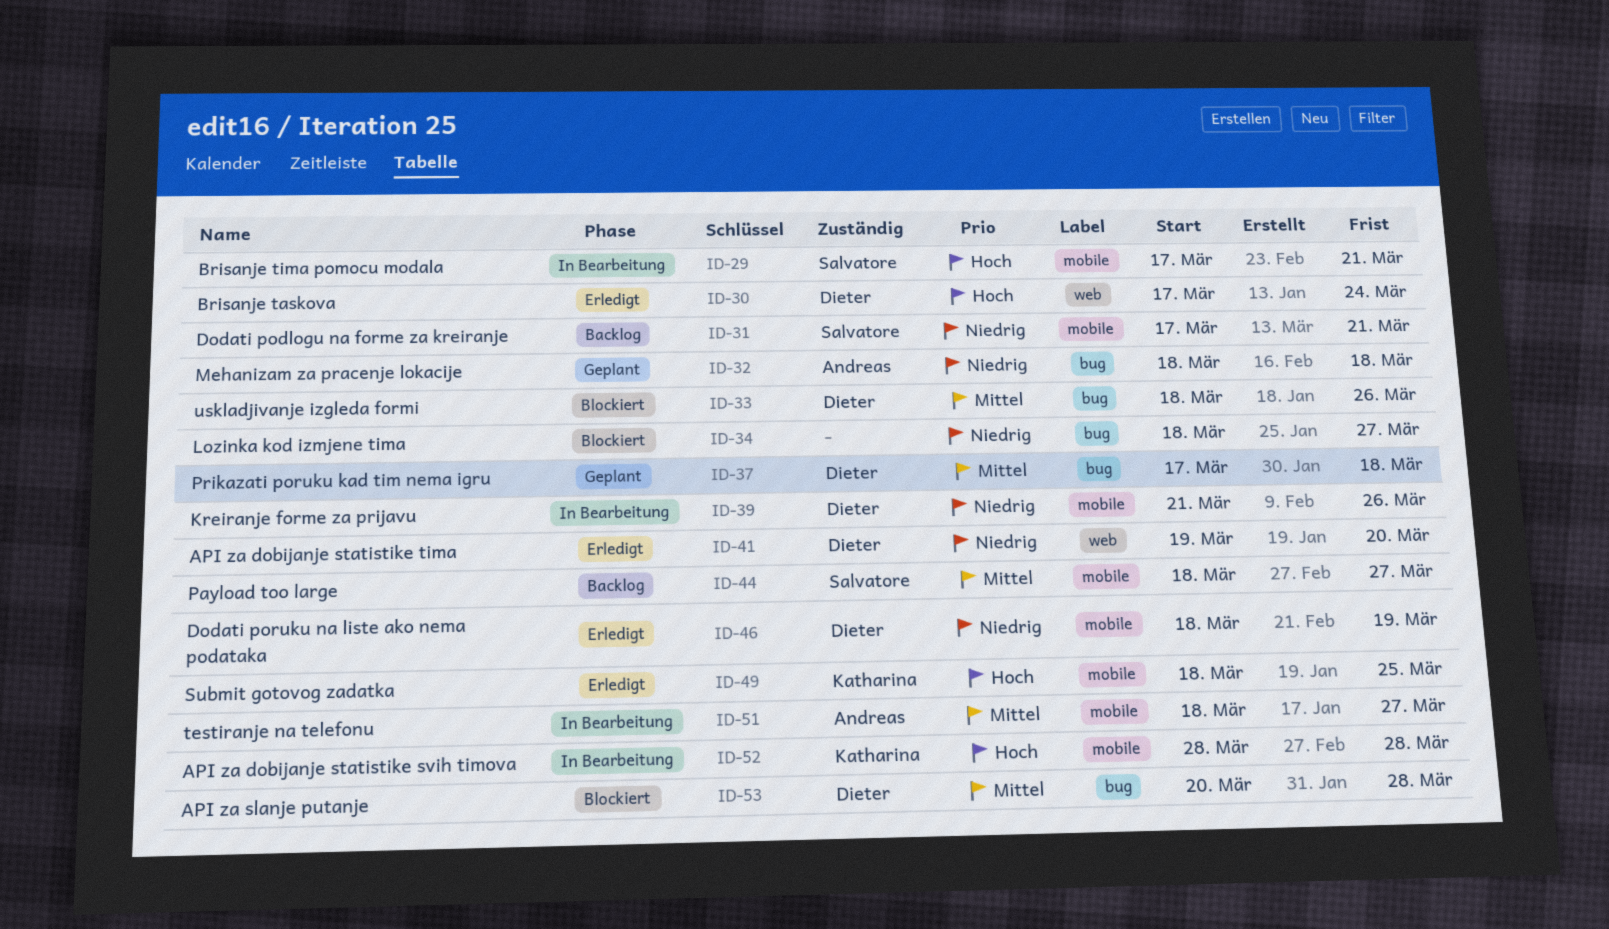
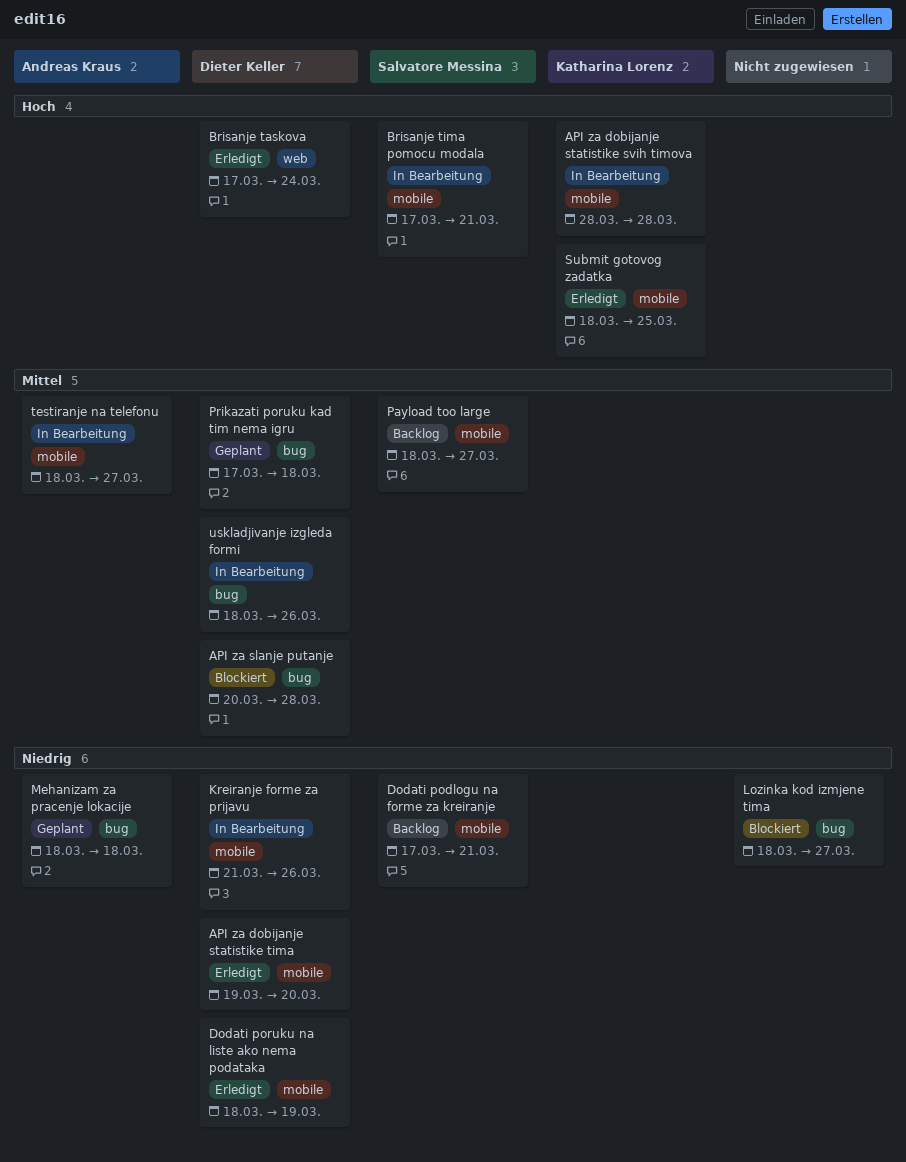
API za dobijanje statistike tima, label: web -> mobile
uskladjivanje izgleda formi, status: Blockiert -> In Bearbeitung

